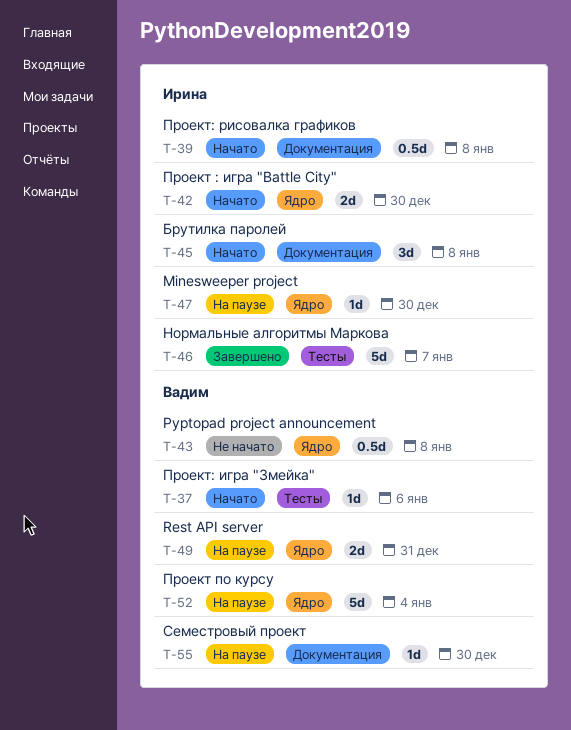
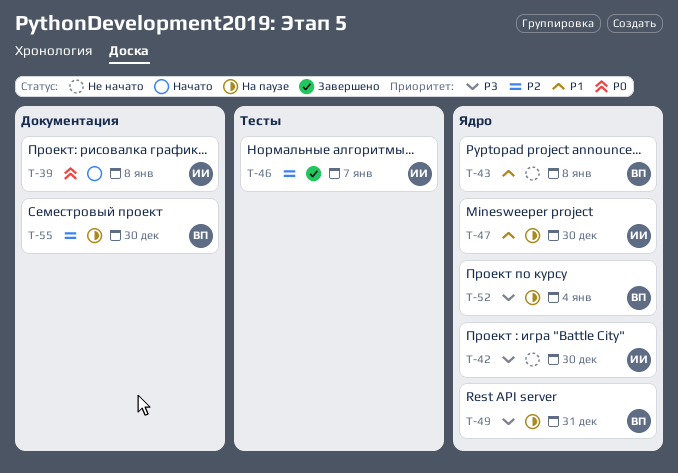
T-37: present -> none
T-42, status: Начато -> Не начато
T-45: present -> none

